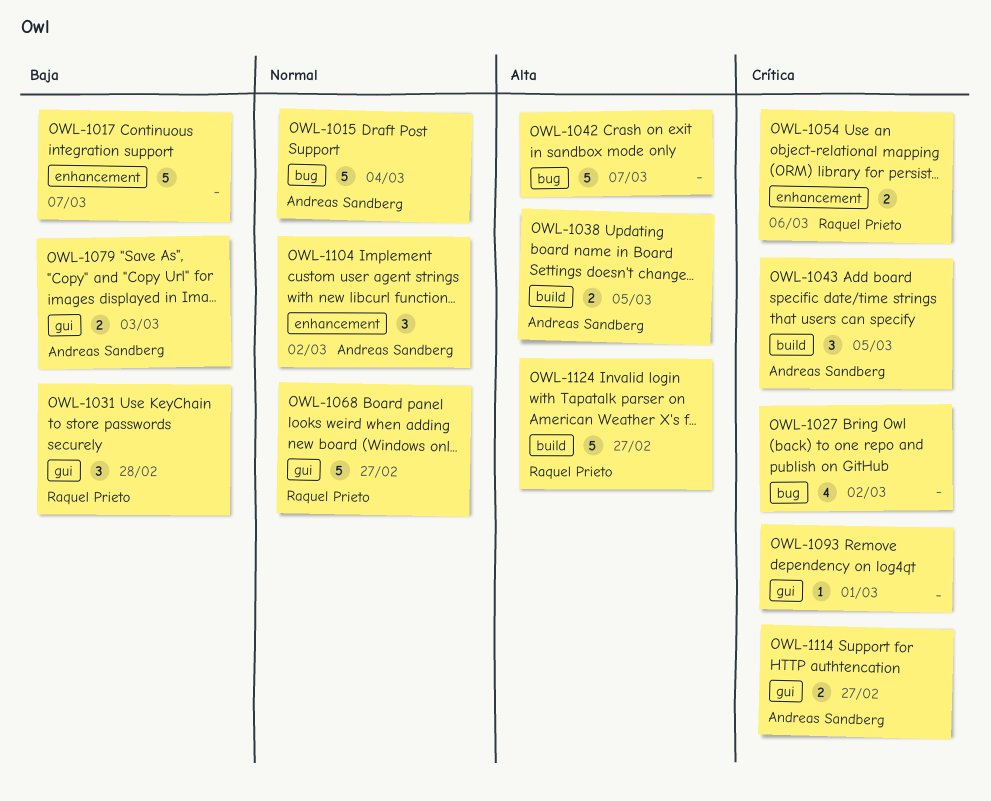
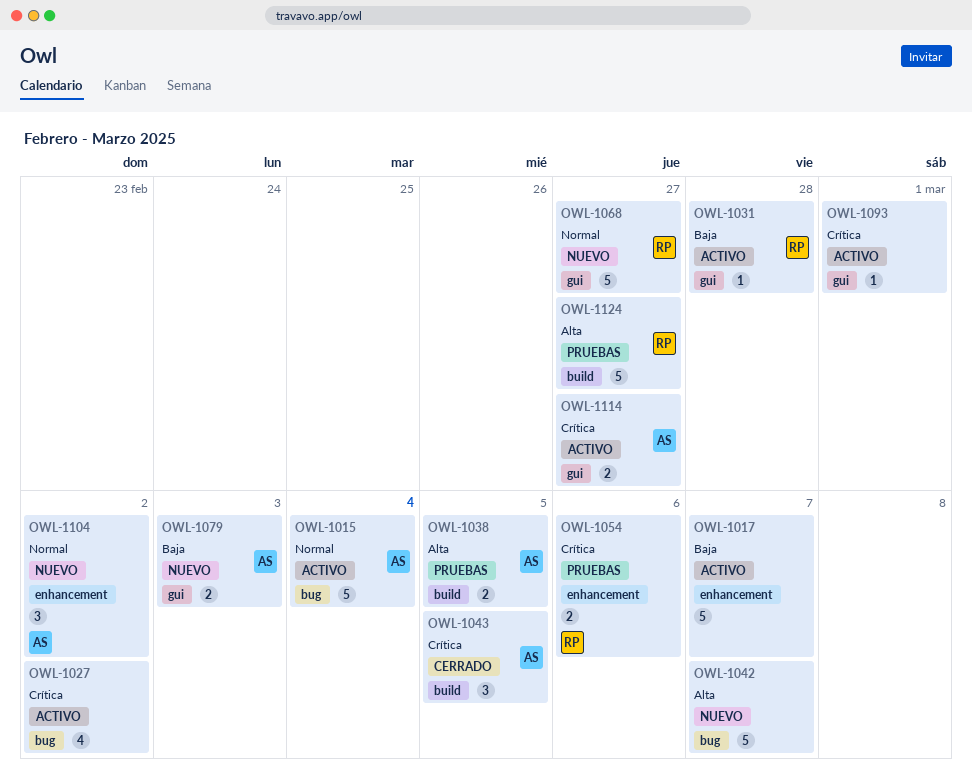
OWL-1031, estimate: 3 -> 1

